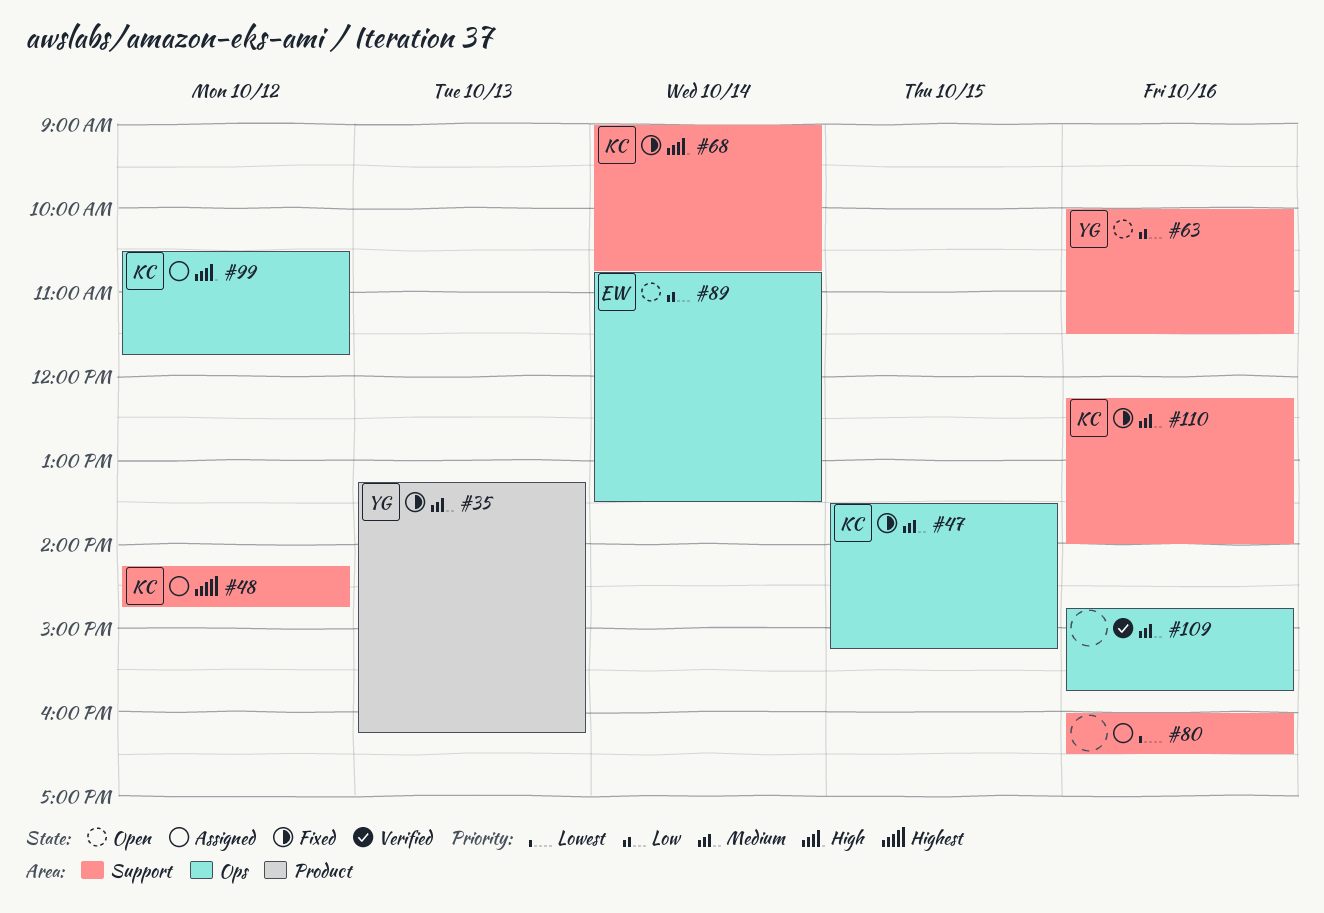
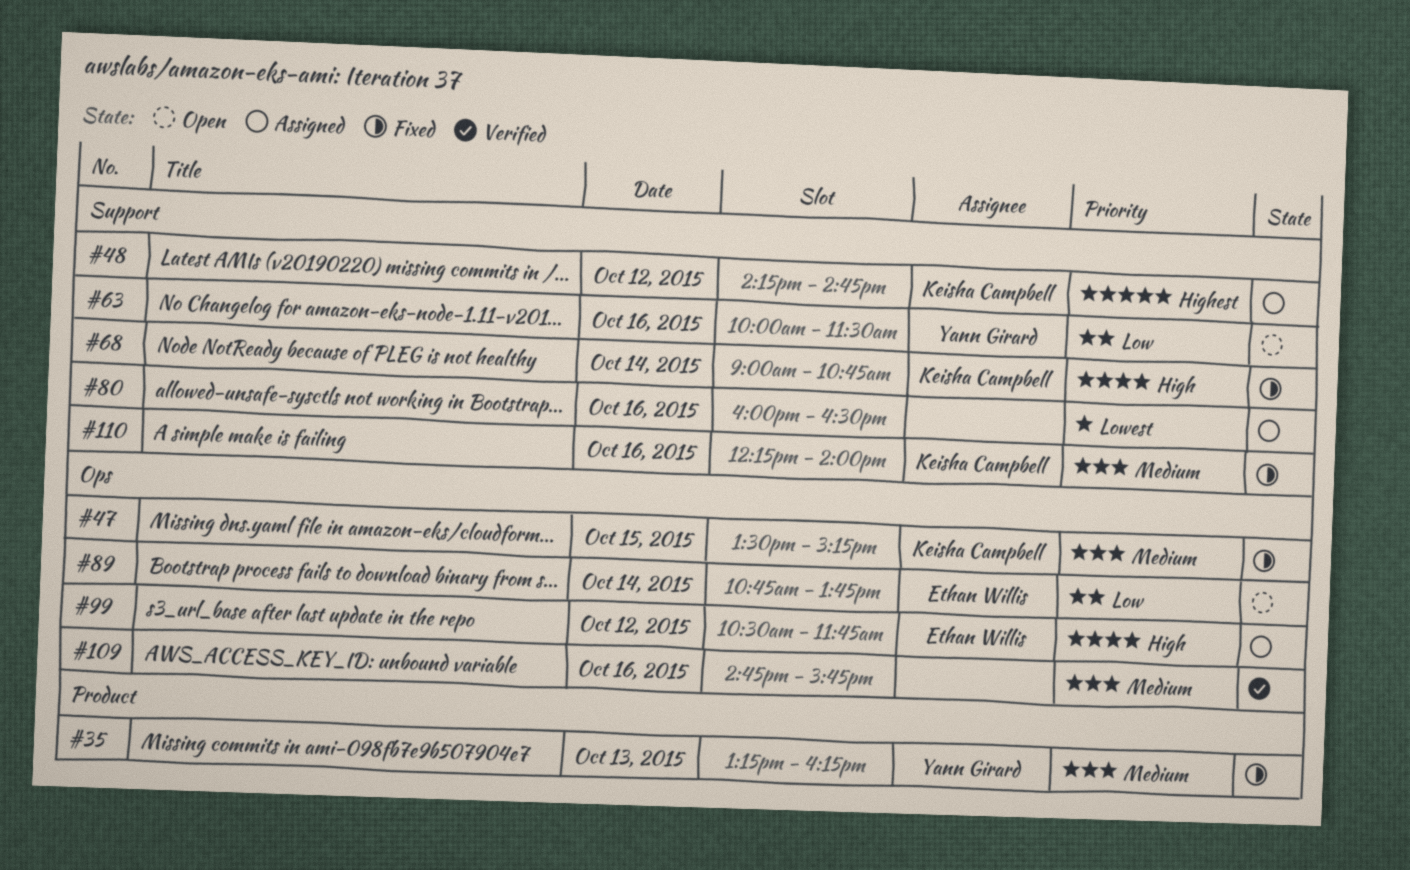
#89, ends: 13:30 -> 13:45
#99, owner: Keisha Campbell -> Ethan Willis

